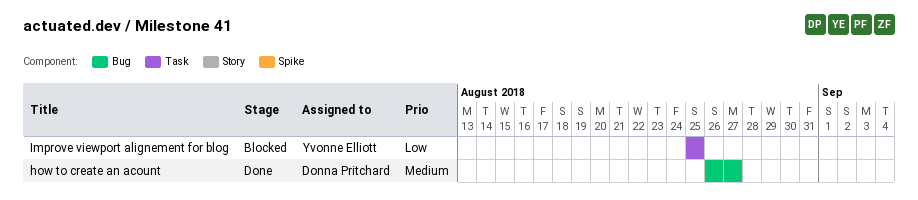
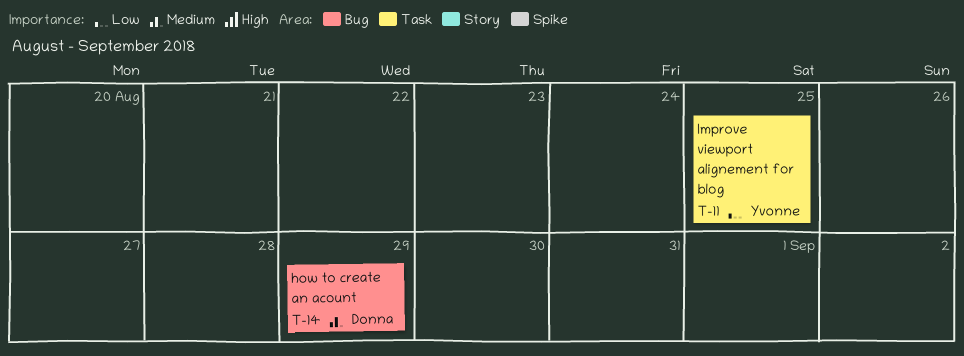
how to create an acount, due: Aug 27 -> Aug 29

